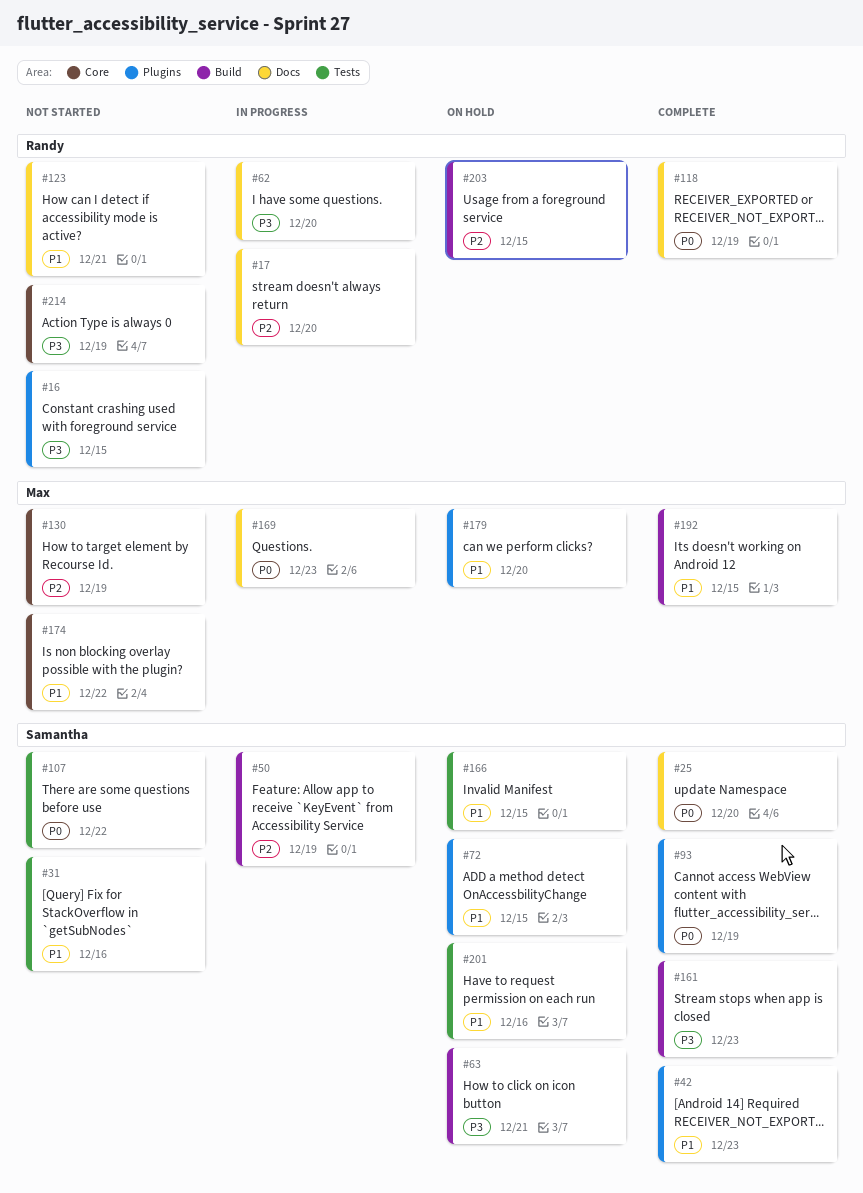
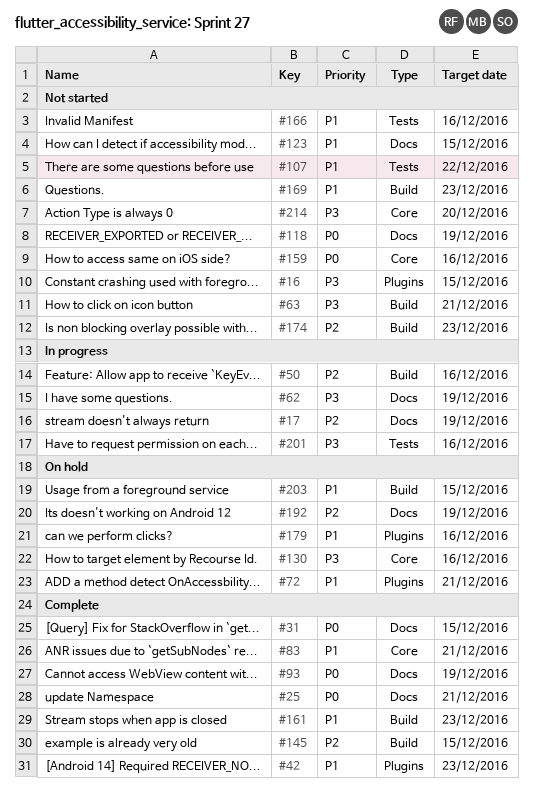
#17, due: Dec 20 -> Dec 19
#25, due: Dec 20 -> Dec 21
#31, status: Not started -> Complete
#31, priority: P1 -> P0
#31, label: Tests -> Docs
#31, due: Dec 16 -> Dec 15
#50, due: Dec 19 -> Dec 16
#62, due: Dec 20 -> Dec 19
#63, status: On hold -> Not started
#72, due: Dec 15 -> Dec 21
#83: none -> present
#93, label: Plugins -> Docs
#107, priority: P0 -> P1
#118, status: Complete -> Not started
#123, due: Dec 21 -> Dec 15
#130, status: Not started -> On hold
#130, priority: P2 -> P3
#130, due: Dec 19 -> Dec 16
#145: none -> present
#159: none -> present
#161, priority: P3 -> P1
#166, status: On hold -> Not started
#166, due: Dec 15 -> Dec 16
#169, status: In progress -> Not started
#169, priority: P0 -> P1
#169, label: Docs -> Build
#174, priority: P1 -> P2
#174, label: Core -> Build
#174, due: Dec 22 -> Dec 23
#179, due: Dec 20 -> Dec 16
#192, status: Complete -> On hold
#192, priority: P1 -> P2
#192, label: Build -> Docs
#192, due: Dec 15 -> Dec 19
#201, status: On hold -> In progress
#201, priority: P1 -> P3
#203, priority: P2 -> P1
#214, due: Dec 19 -> Dec 20

